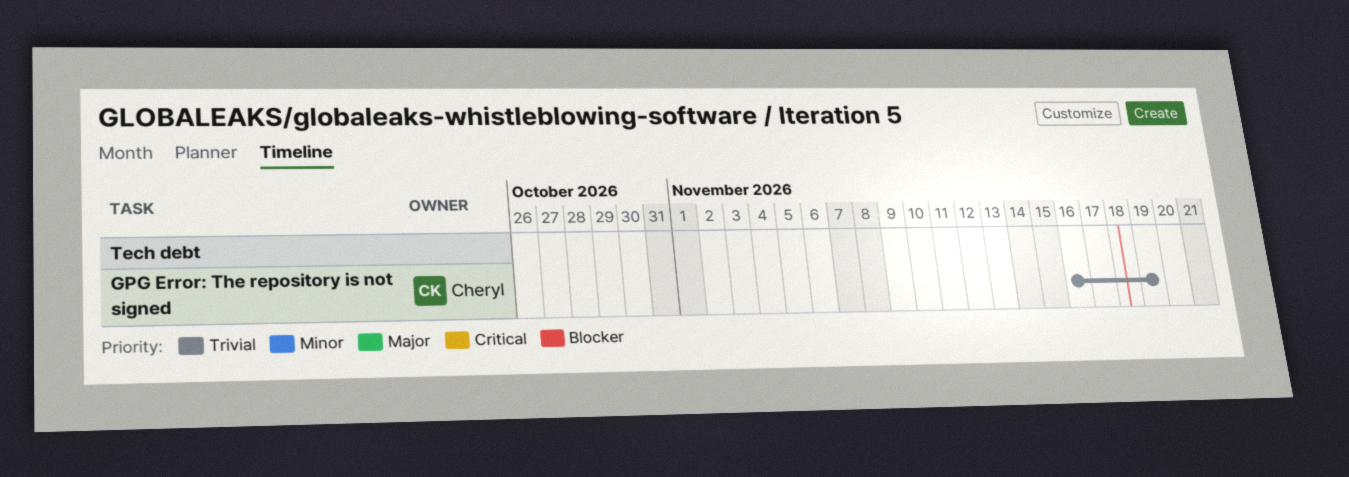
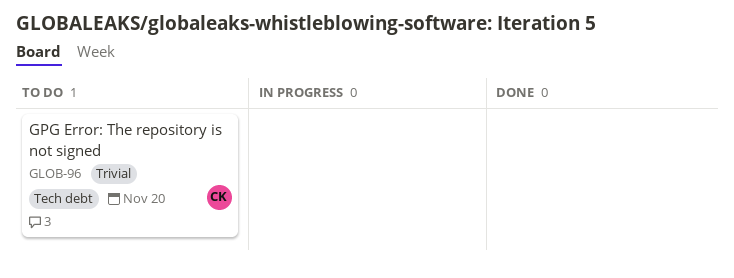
GPG Error: The repository is not signed, due: Nov 19 -> Nov 20

